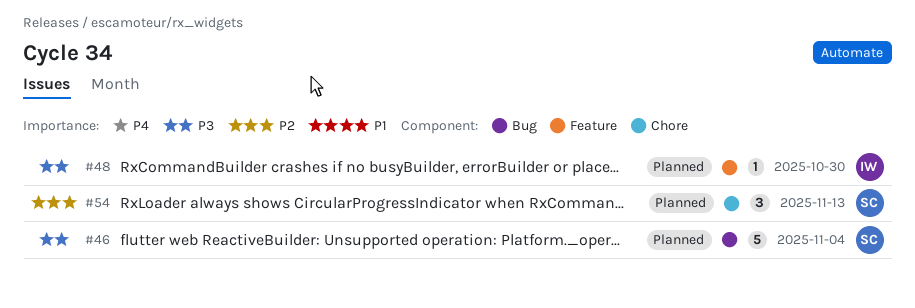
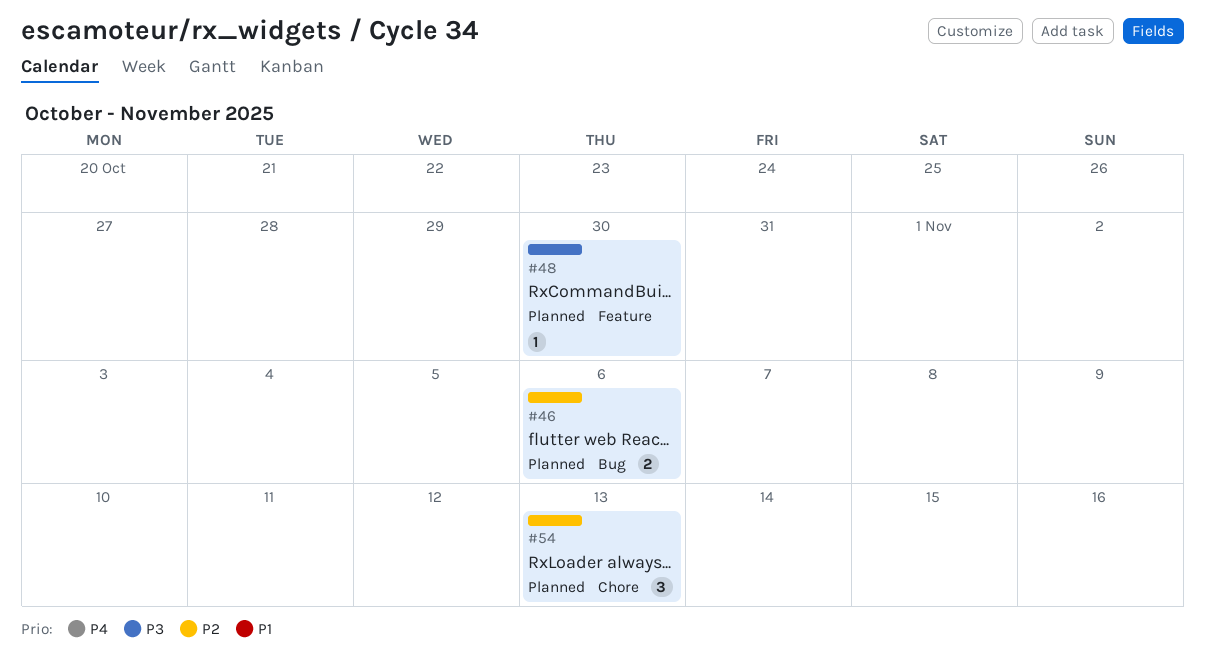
#46, priority: P3 -> P2
#46, estimate: 5 -> 2
#46, due: Nov 4 -> Nov 6

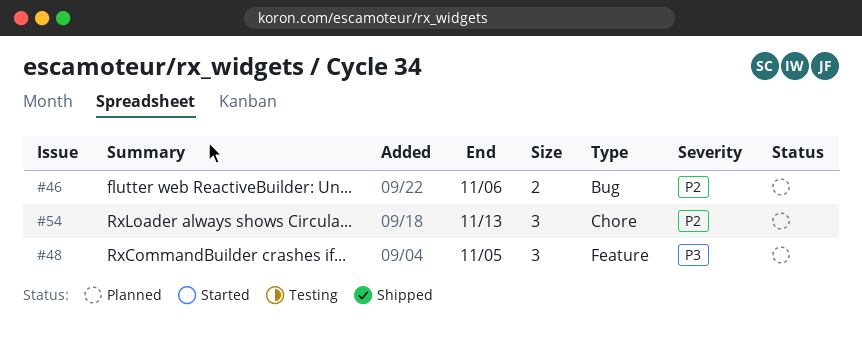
#48, estimate: 1 -> 3
#48, due: Oct 30 -> Nov 5

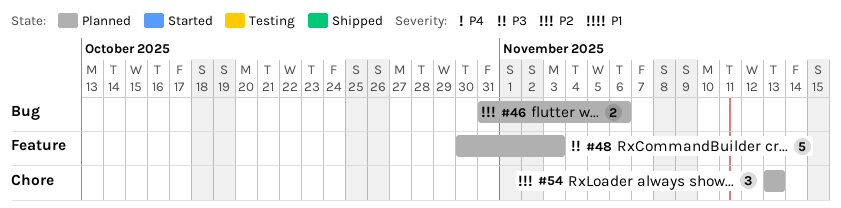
#48, estimate: 3 -> 5
#48, due: Nov 5 -> Nov 3

